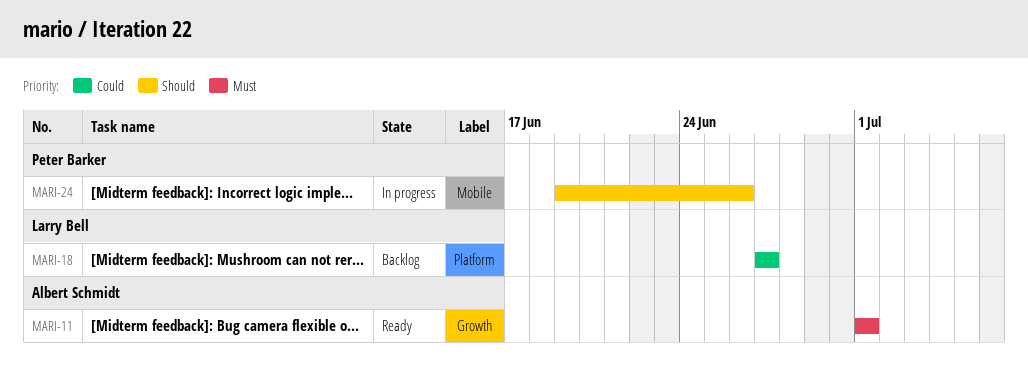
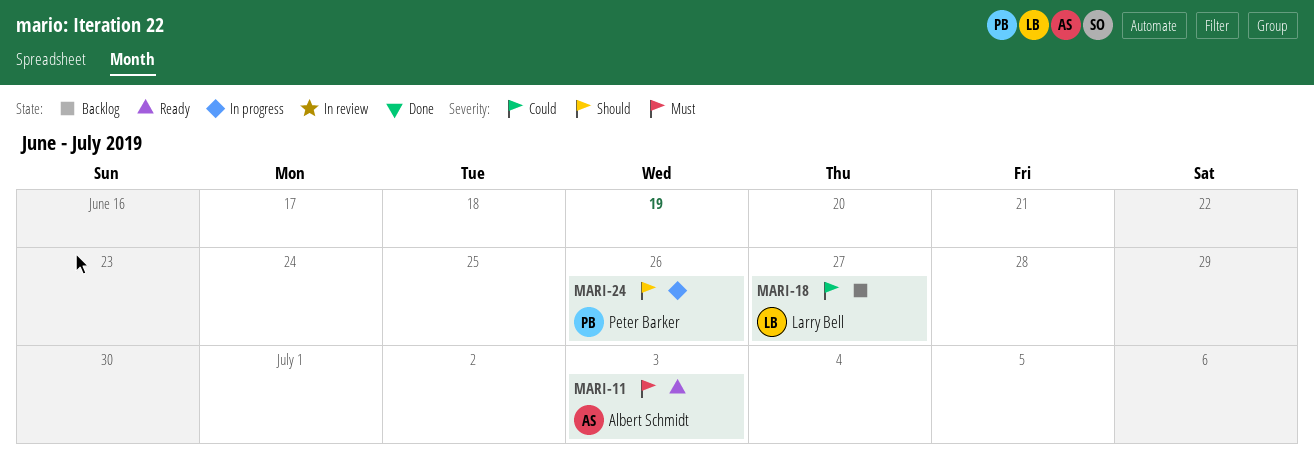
MARI-11, due: Jul 1 -> Jul 3

